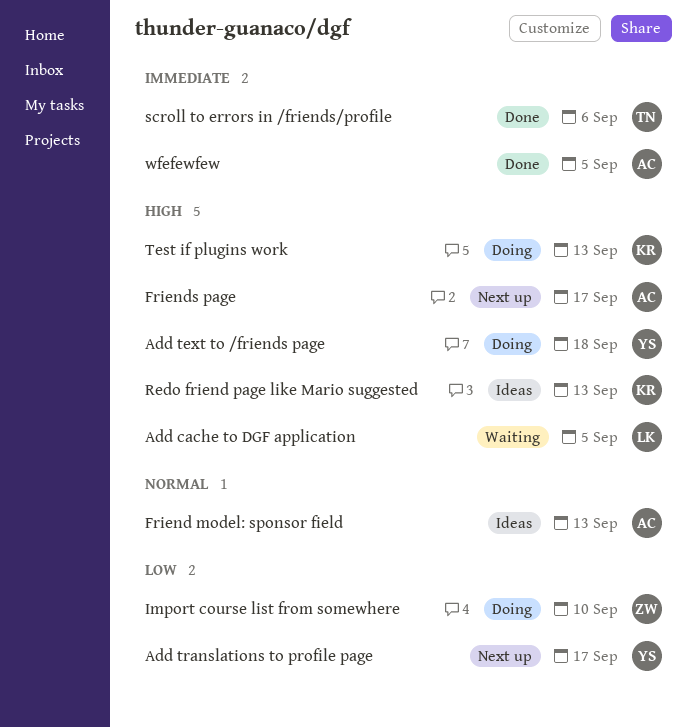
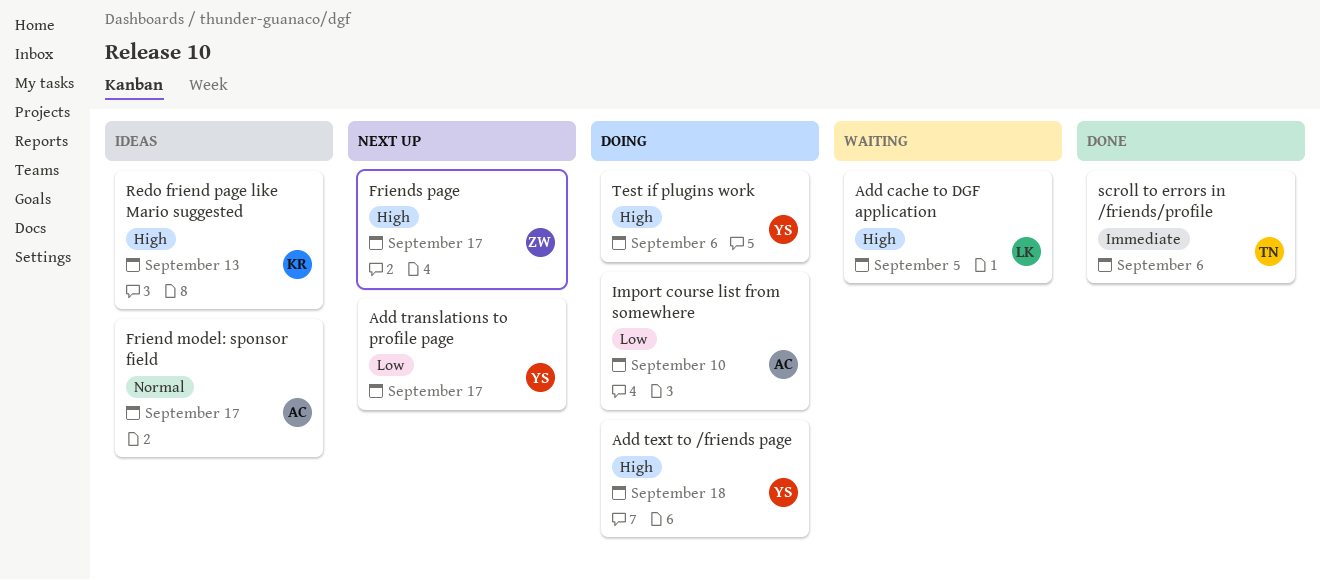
Friend model: sponsor field, due: Sep 13 -> Sep 17
Friends page, owner: AC -> ZW
Import course list from somewhere, owner: ZW -> AC
Test if plugins work, owner: KR -> YS
Test if plugins work, due: Sep 13 -> Sep 6
wfefewfew: present -> none

